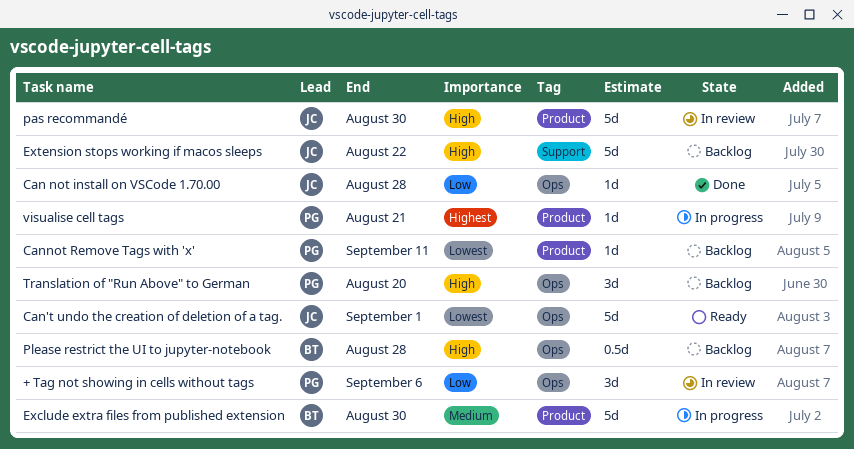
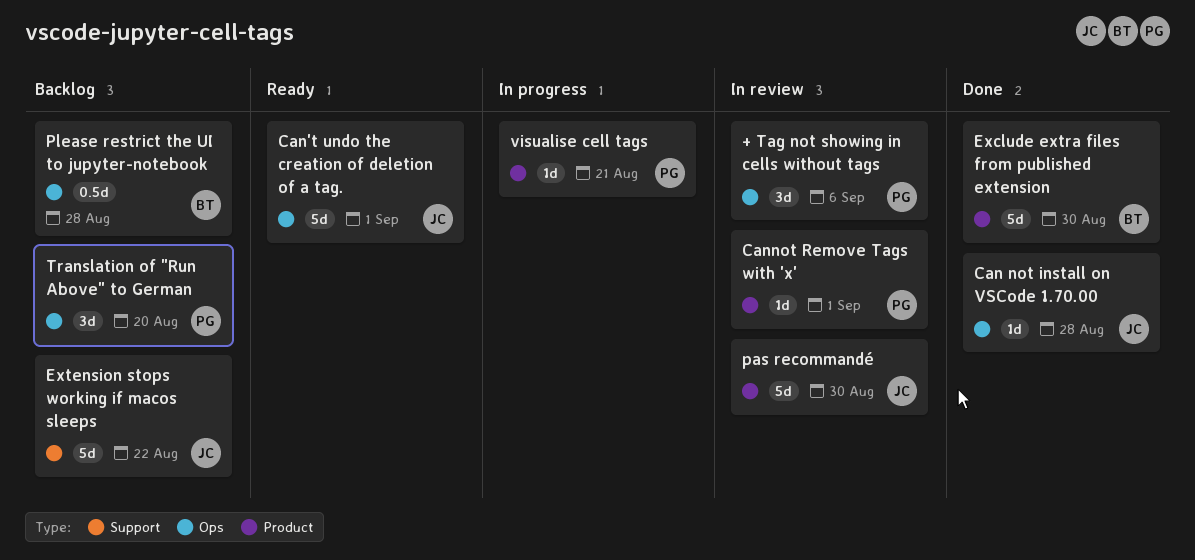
Cannot Remove Tags with 'x', status: Backlog -> In review
Cannot Remove Tags with 'x', due: Sep 11 -> Sep 1
Exclude extra files from published extension, status: In progress -> Done

